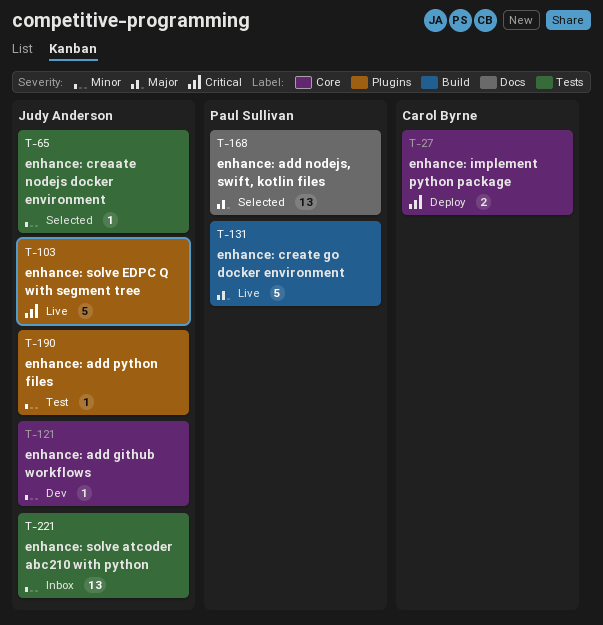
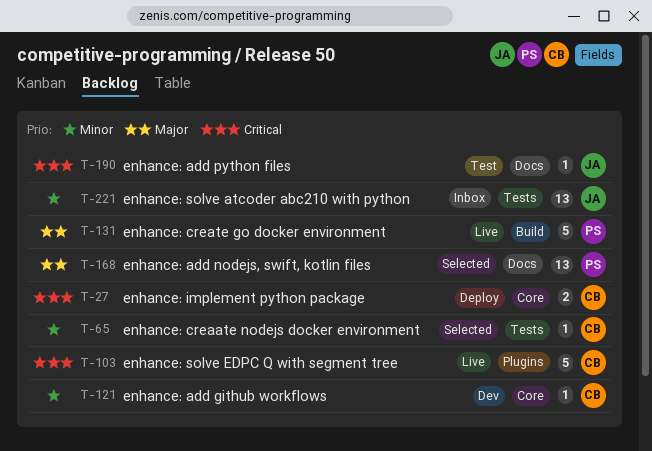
T-65, owner: Judy Anderson -> Carol Byrne
T-103, owner: Judy Anderson -> Carol Byrne
T-121, owner: Judy Anderson -> Carol Byrne
T-190, priority: Minor -> Critical
T-190, label: Plugins -> Docs

